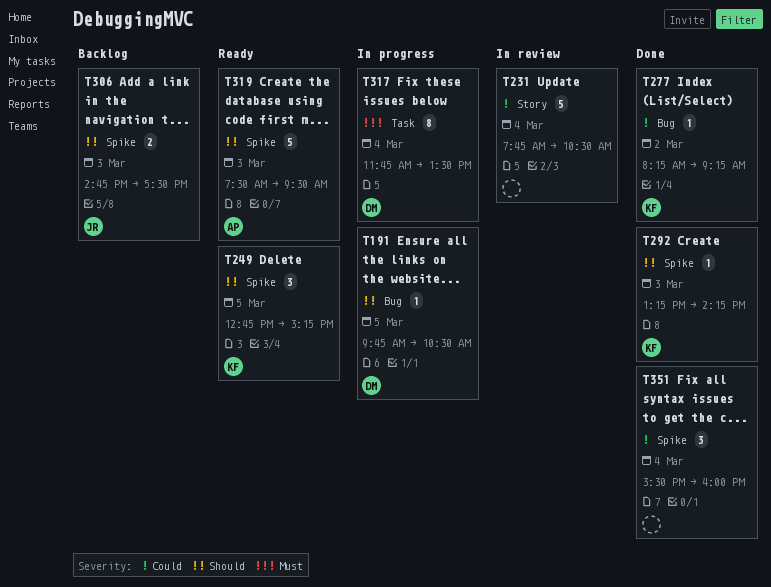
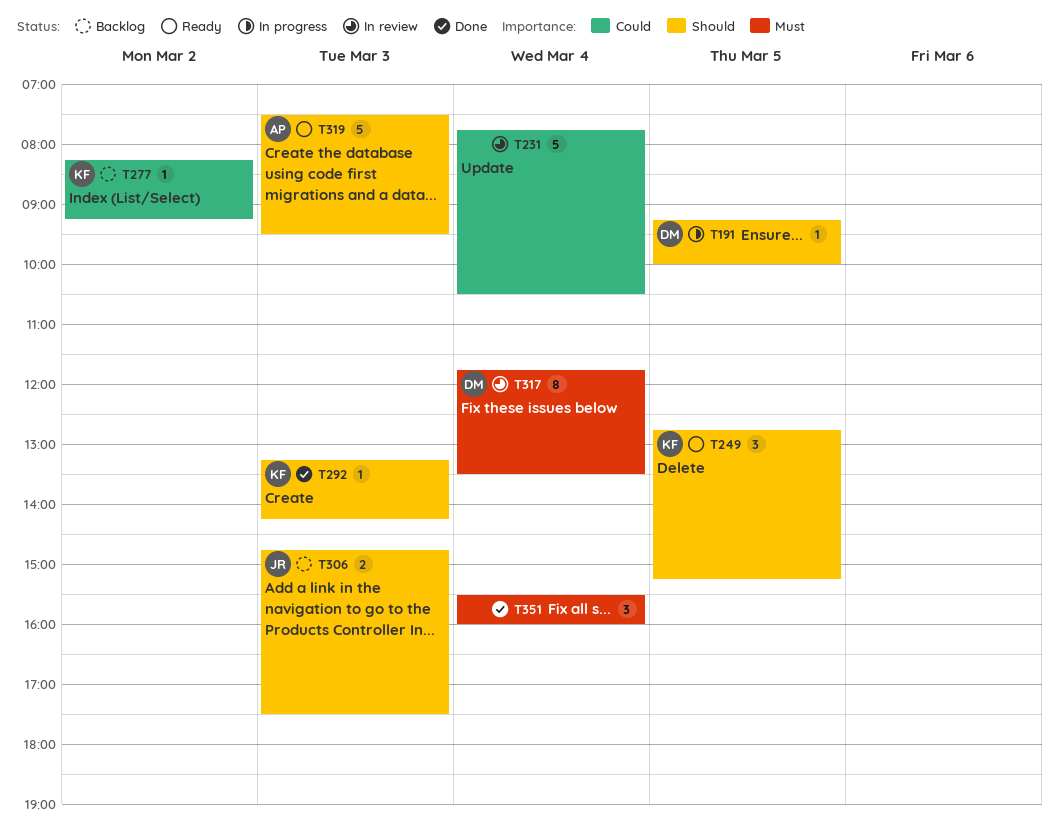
T191, begins: 09:45 -> 09:15
T191, ends: 10:30 -> 10:00
T277, status: Done -> Backlog
T317, status: In progress -> In review
T351, priority: Could -> Must

